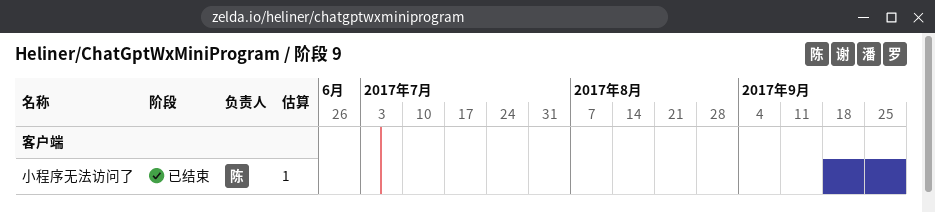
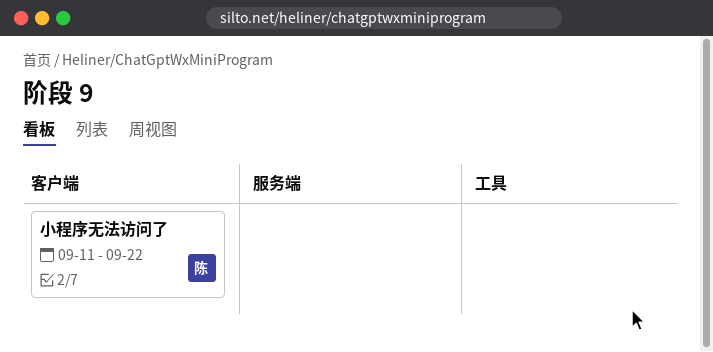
小程序无法访问了, start: Sep 18 -> Sep 11
小程序无法访问了, due: Sep 29 -> Sep 22

